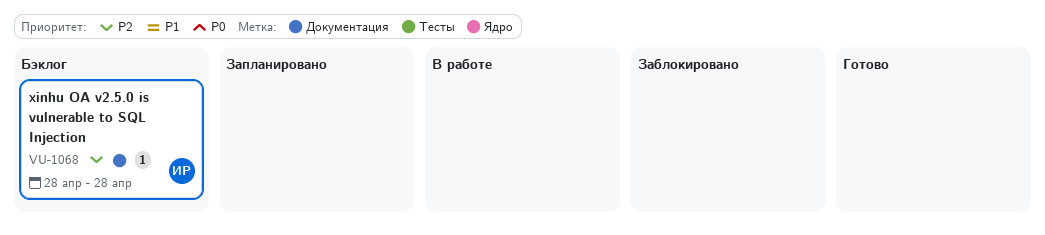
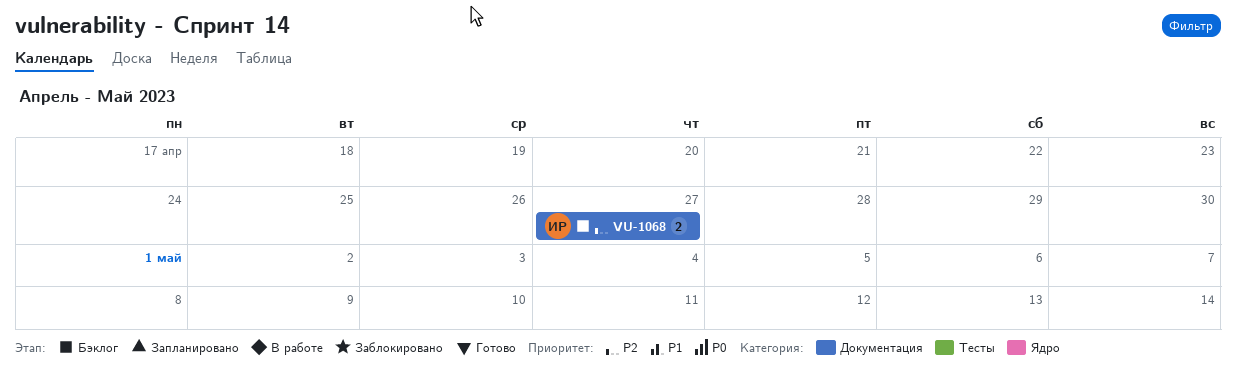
VU-1068, estimate: 1 -> 2
VU-1068, start: Apr 28 -> Apr 27
VU-1068, due: Apr 28 -> Apr 27

